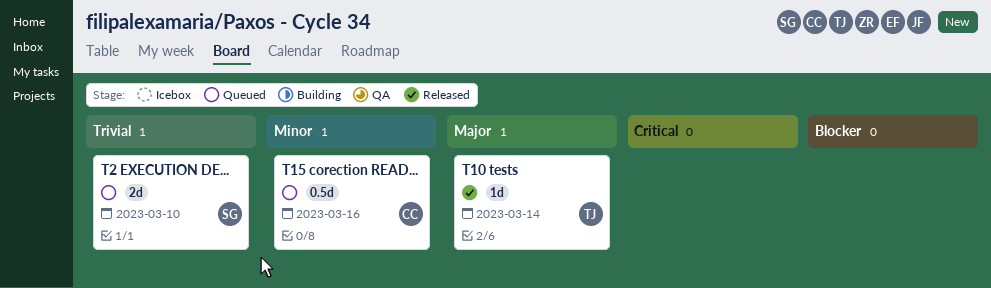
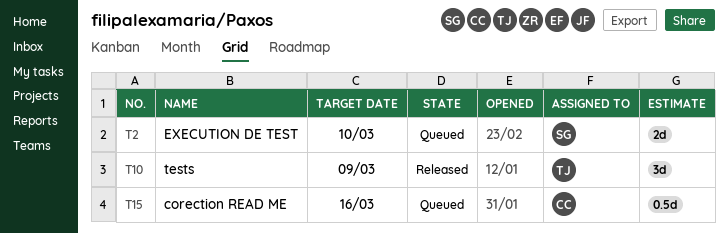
T10, estimate: 1d -> 3d
T10, due: Mar 14 -> Mar 9

